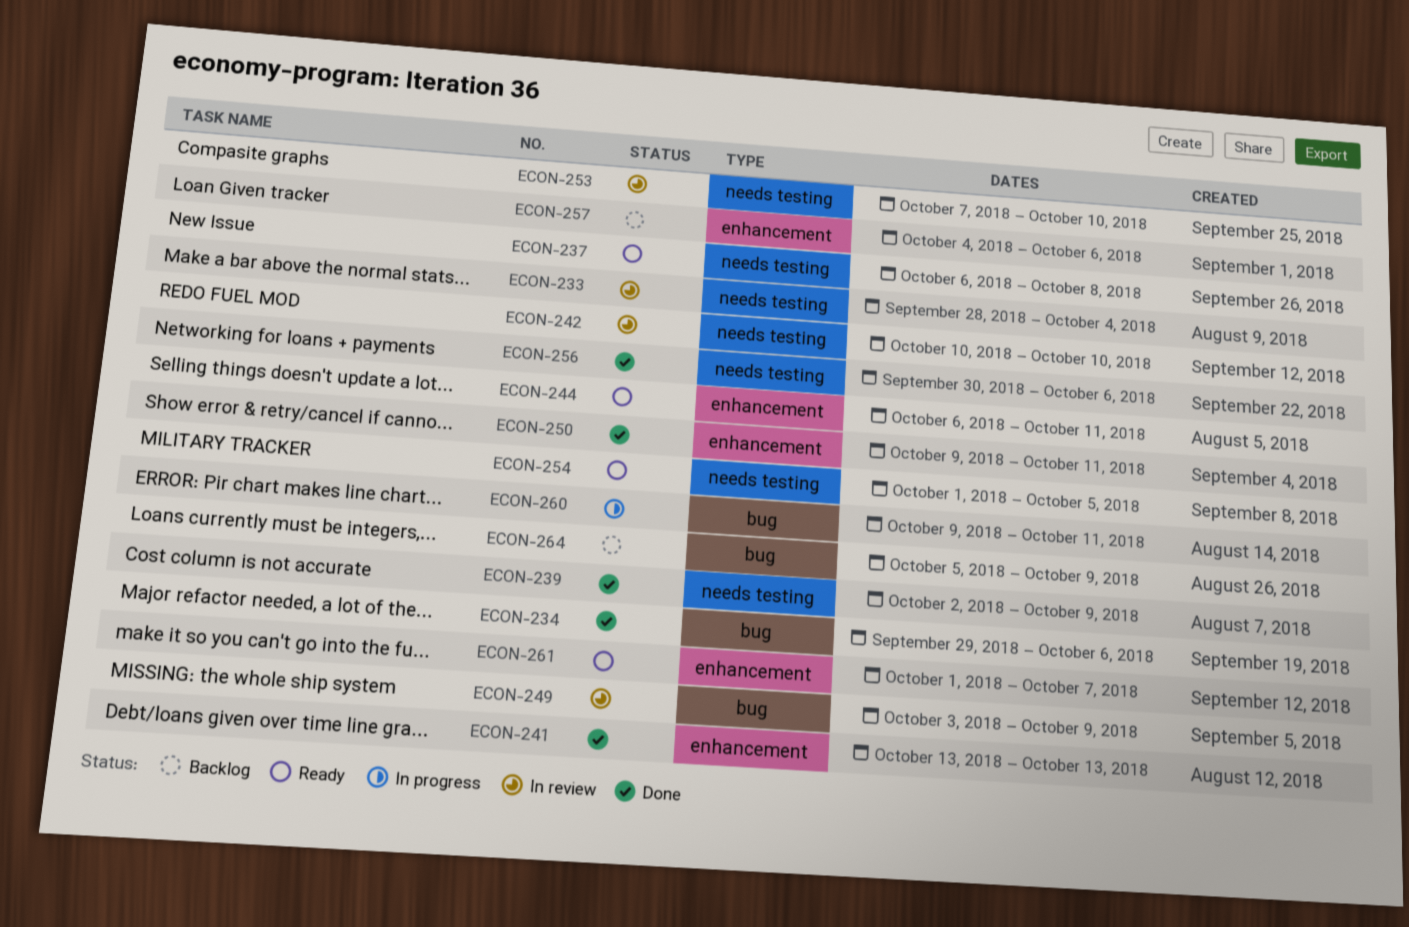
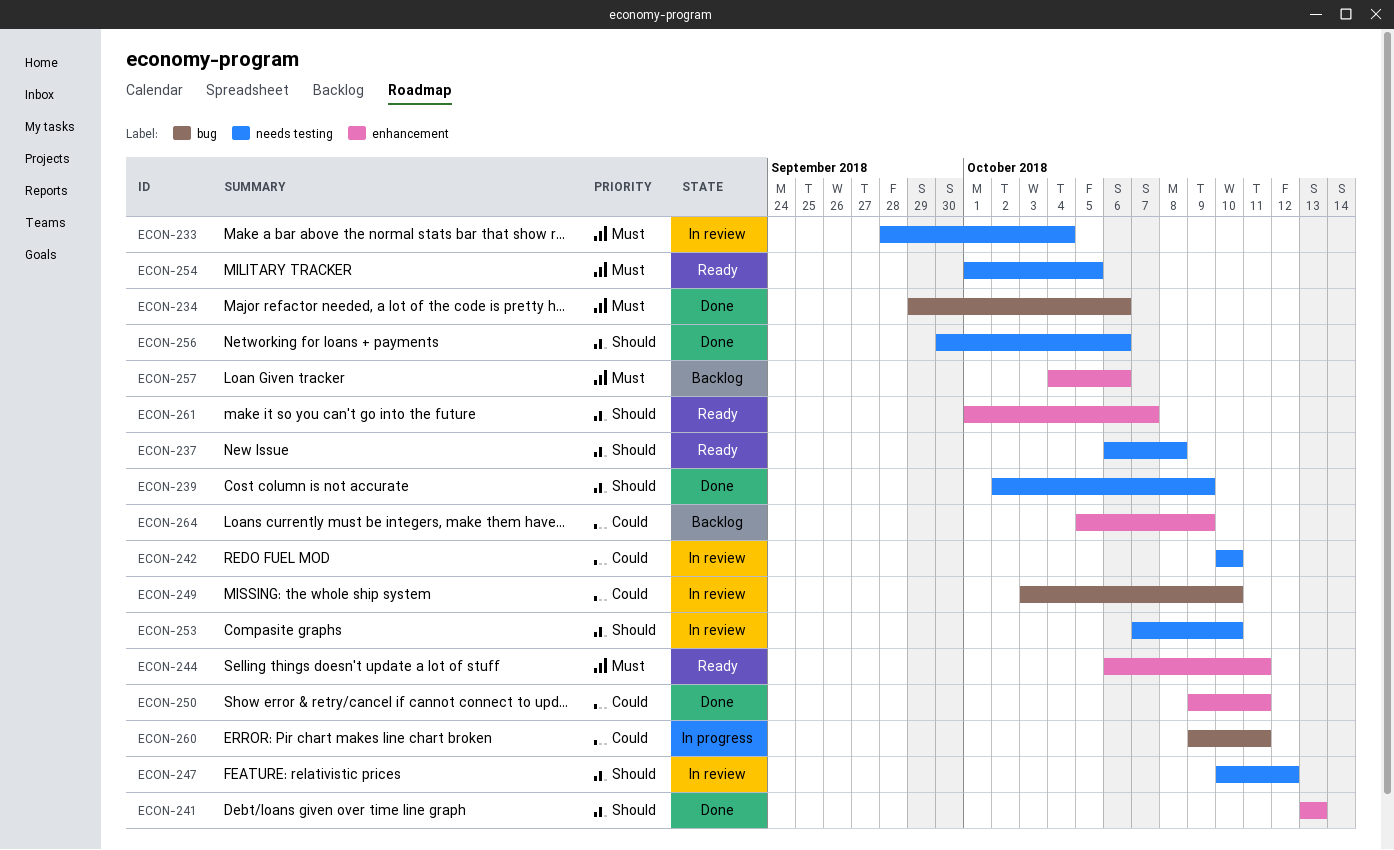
ECON-247: none -> present
ECON-249, due: Oct 9 -> Oct 10
ECON-264, label: bug -> enhancement

